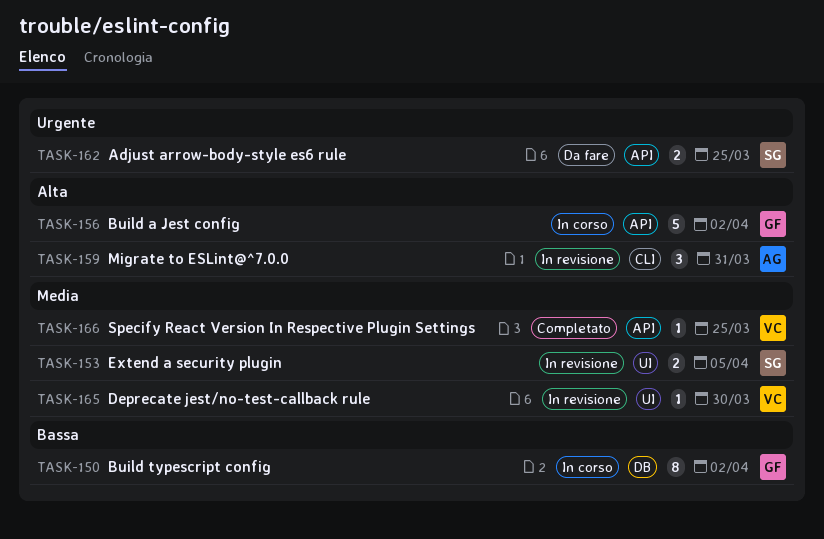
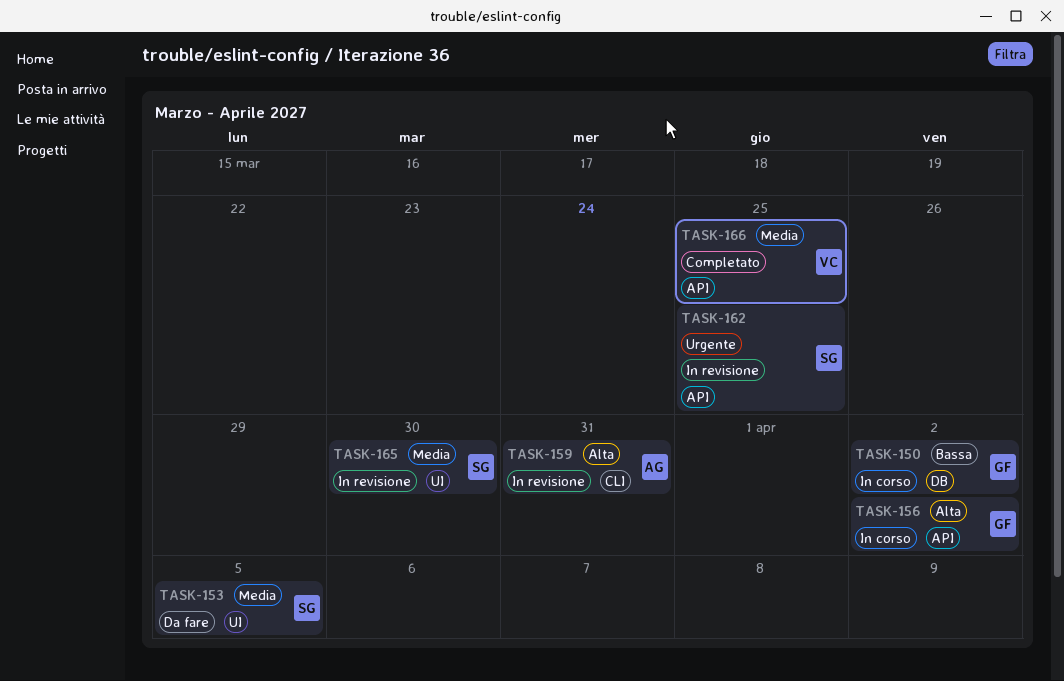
TASK-153, status: In revisione -> Da fare
TASK-162, status: Da fare -> In revisione
TASK-165, owner: VC -> SG

